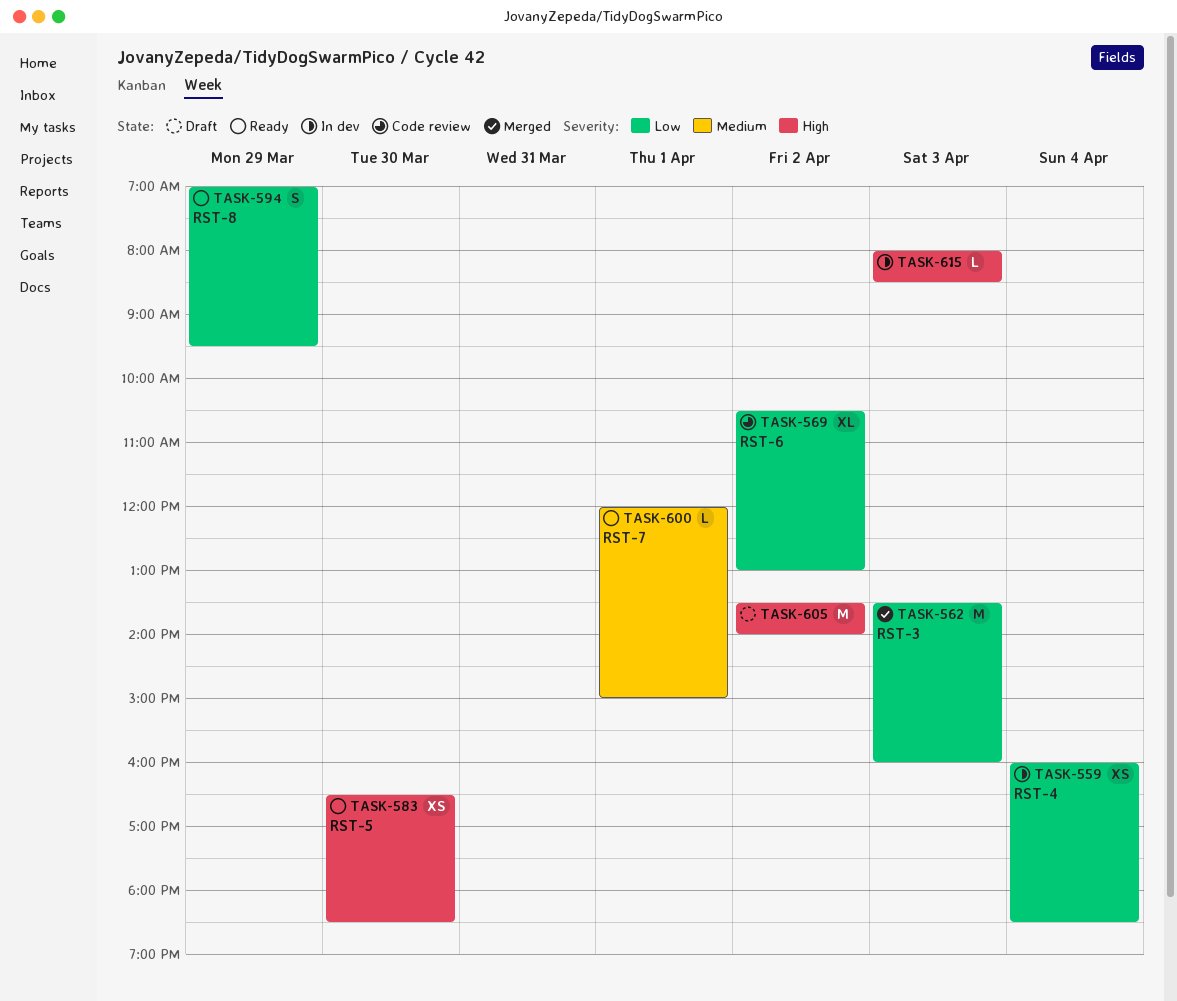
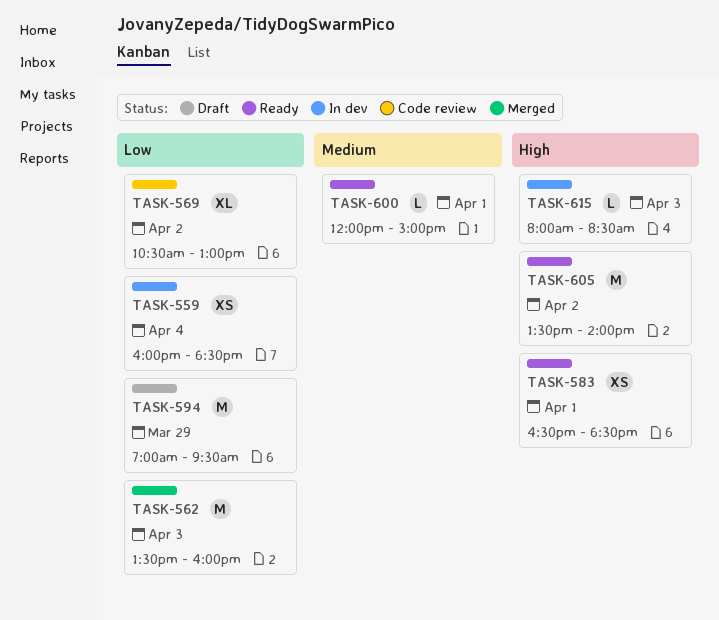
TASK-583, day: Mar 30 -> Apr 1
TASK-594, status: Ready -> Draft
TASK-594, estimate: S -> M
TASK-605, status: Draft -> Ready

